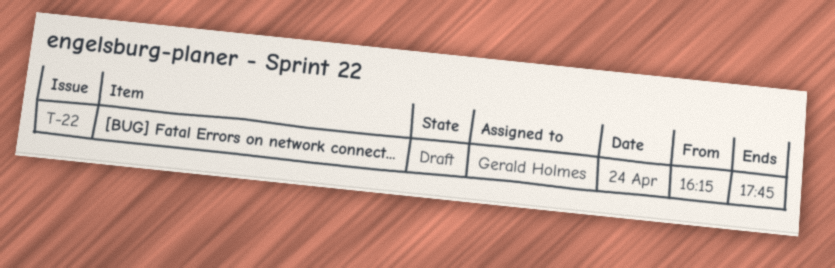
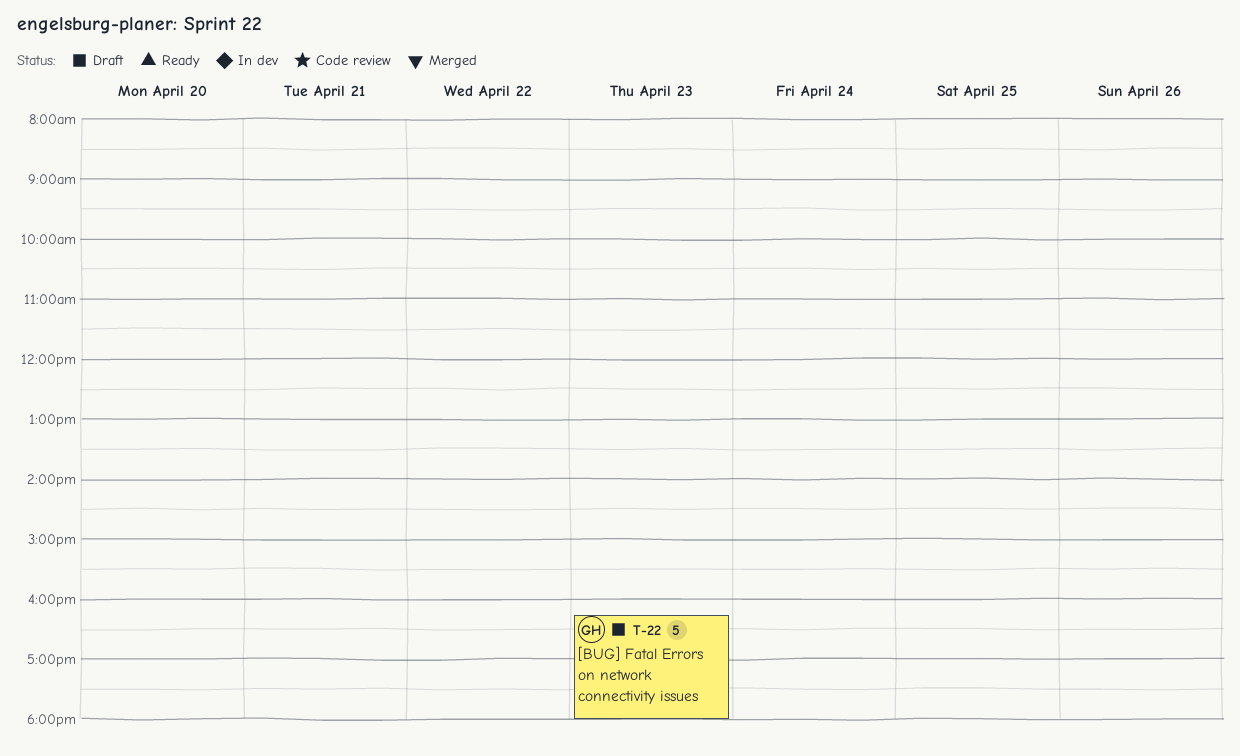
T-22, day: Apr 24 -> Apr 23
T-22, ends: 17:45 -> 18:00

